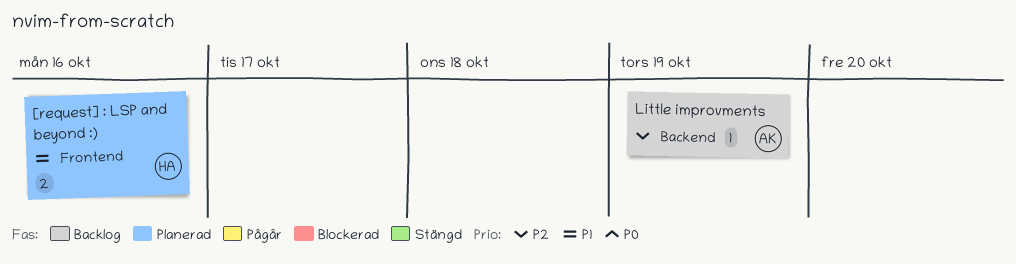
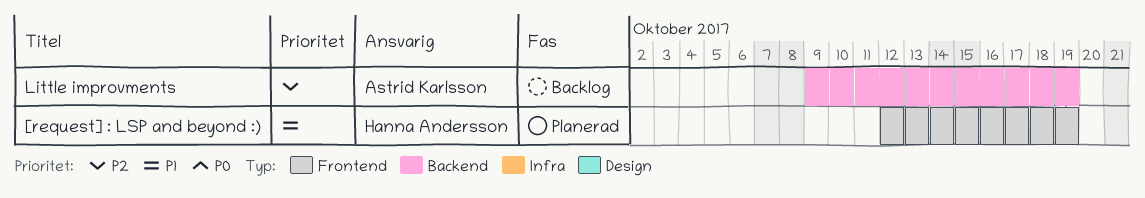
[request] : LSP and beyond :), due: Oct 16 -> Oct 19

